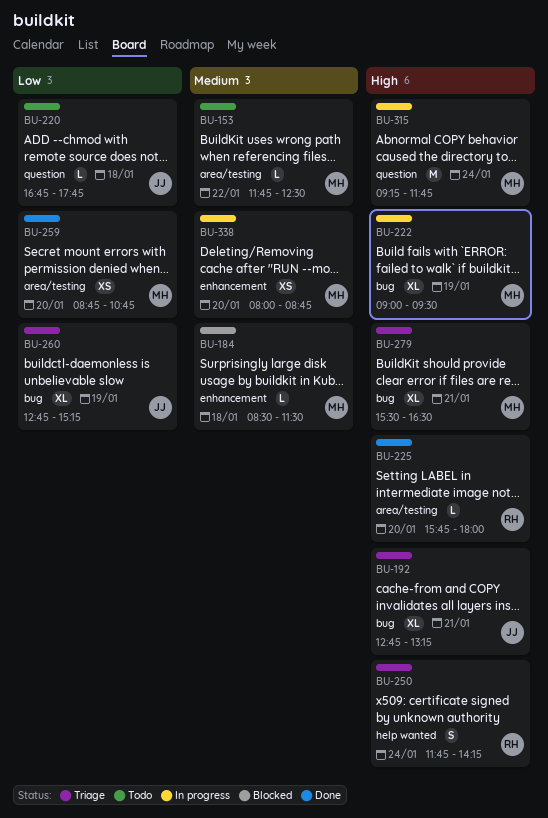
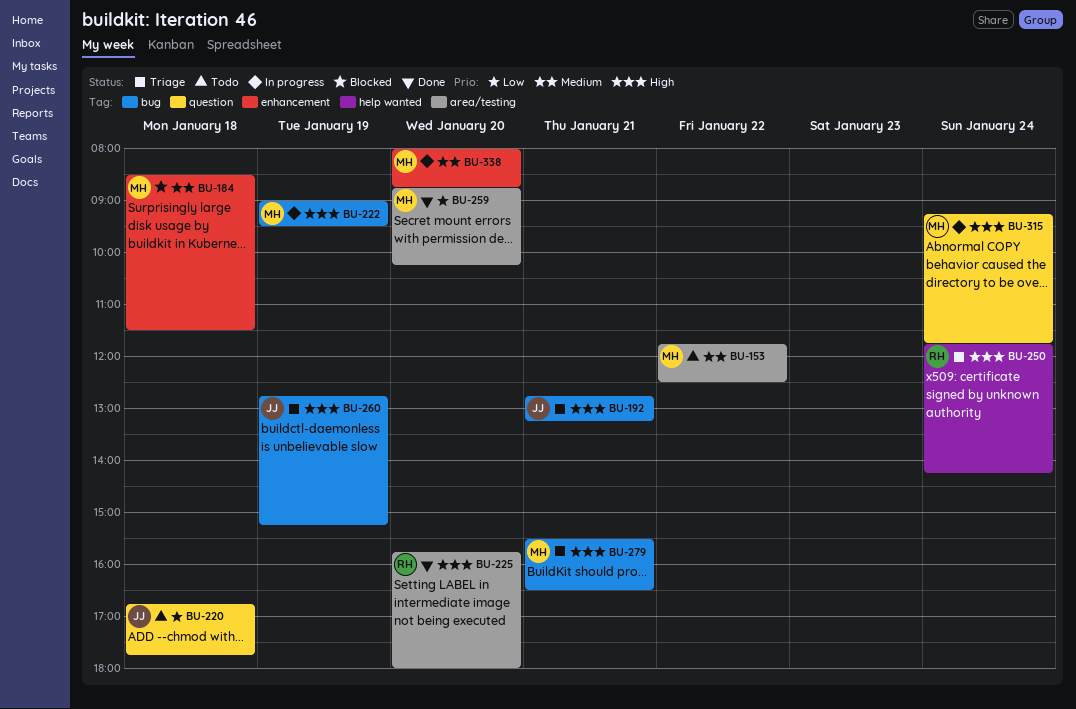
BU-259, ends: 10:45 -> 10:15
BU-260, priority: Low -> High

